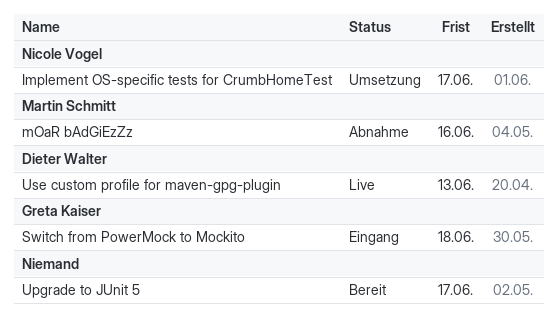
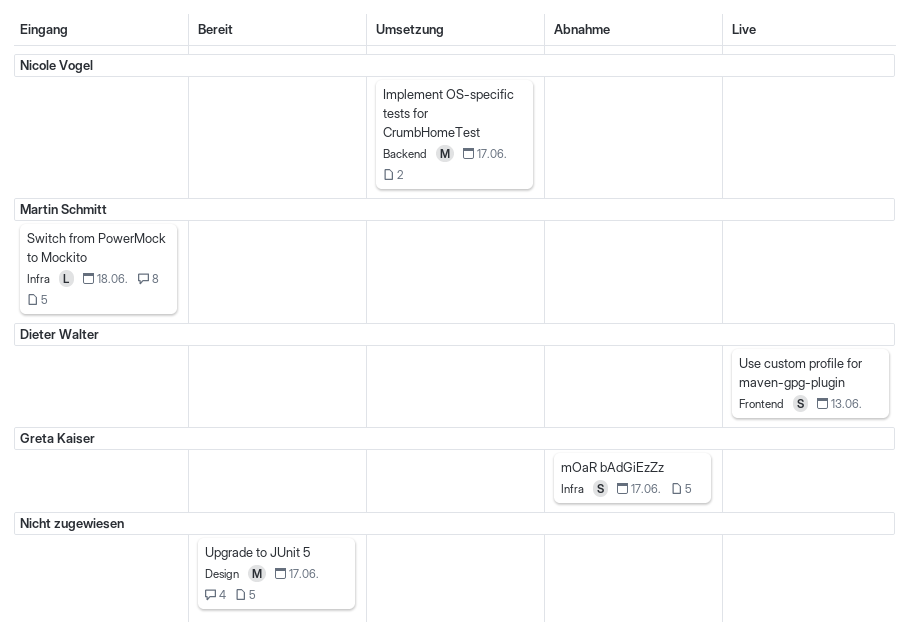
mOaR bAdGiEzZz, owner: Martin Schmitt -> Greta Kaiser
mOaR bAdGiEzZz, due: Jun 16 -> Jun 17
Switch from PowerMock to Mockito, owner: Greta Kaiser -> Martin Schmitt

